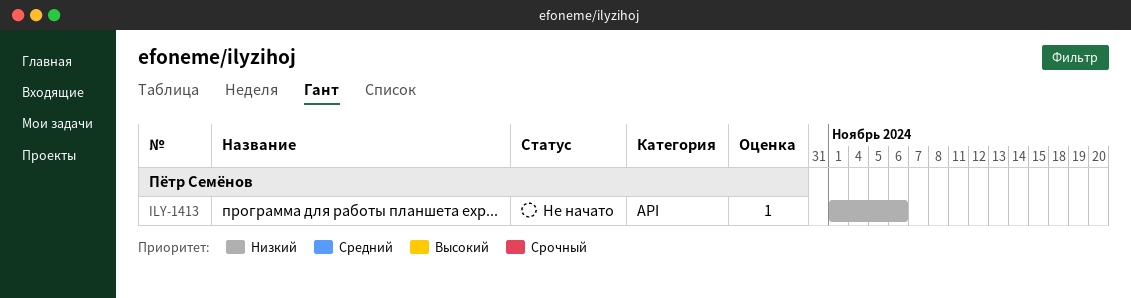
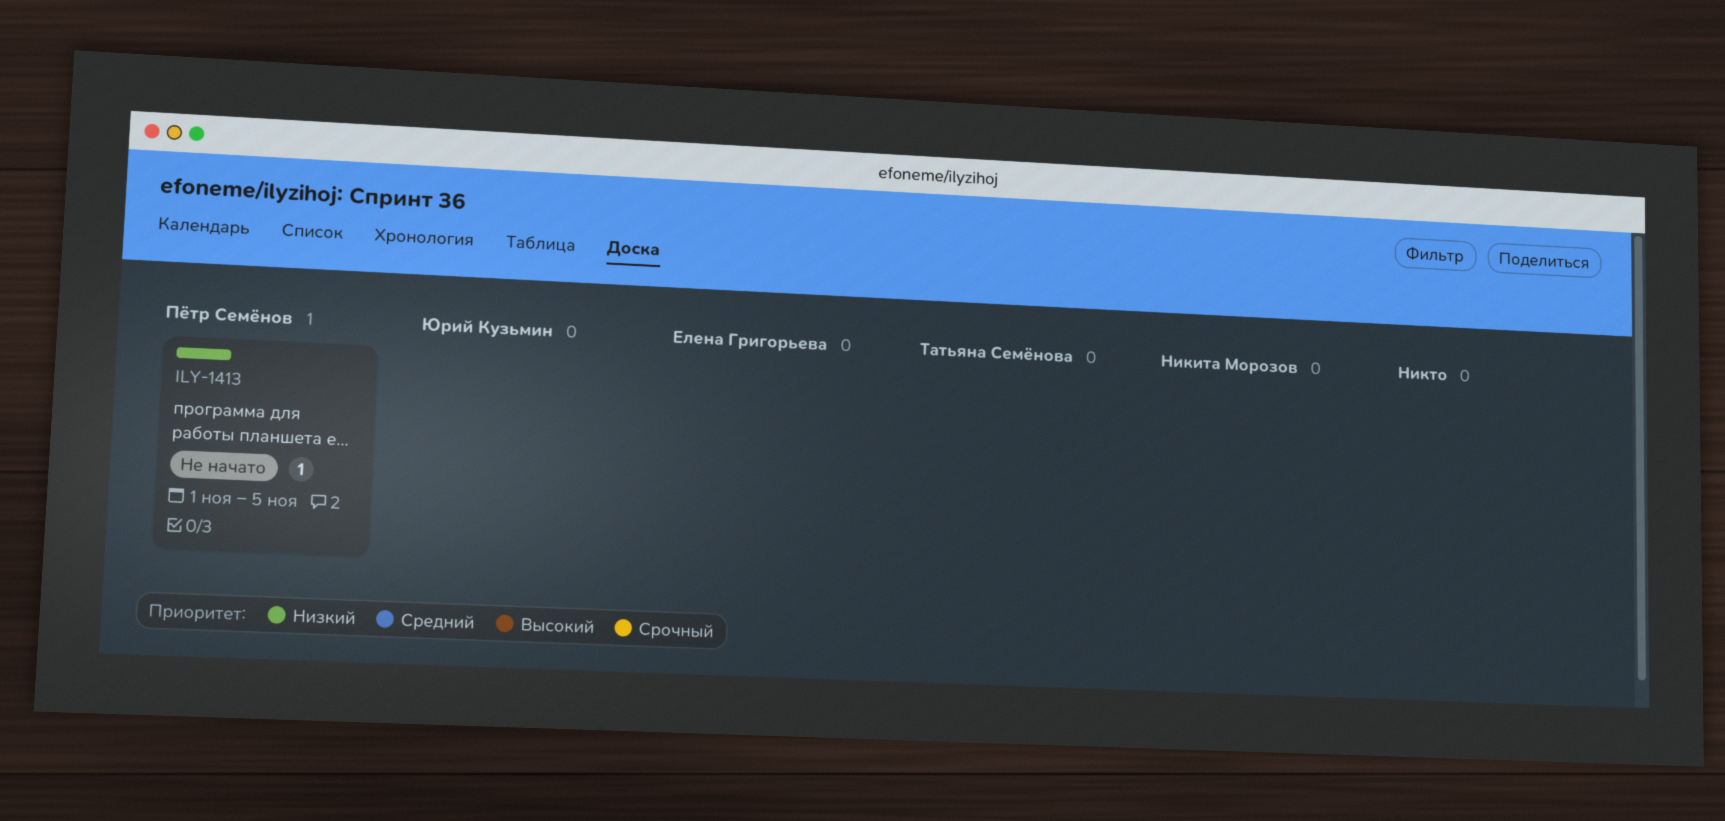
ILY-1413, due: Nov 6 -> Nov 5

